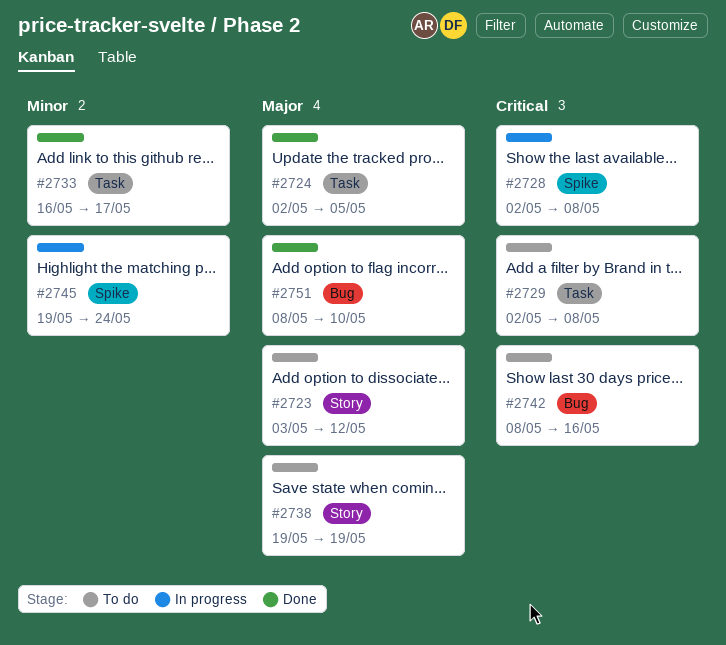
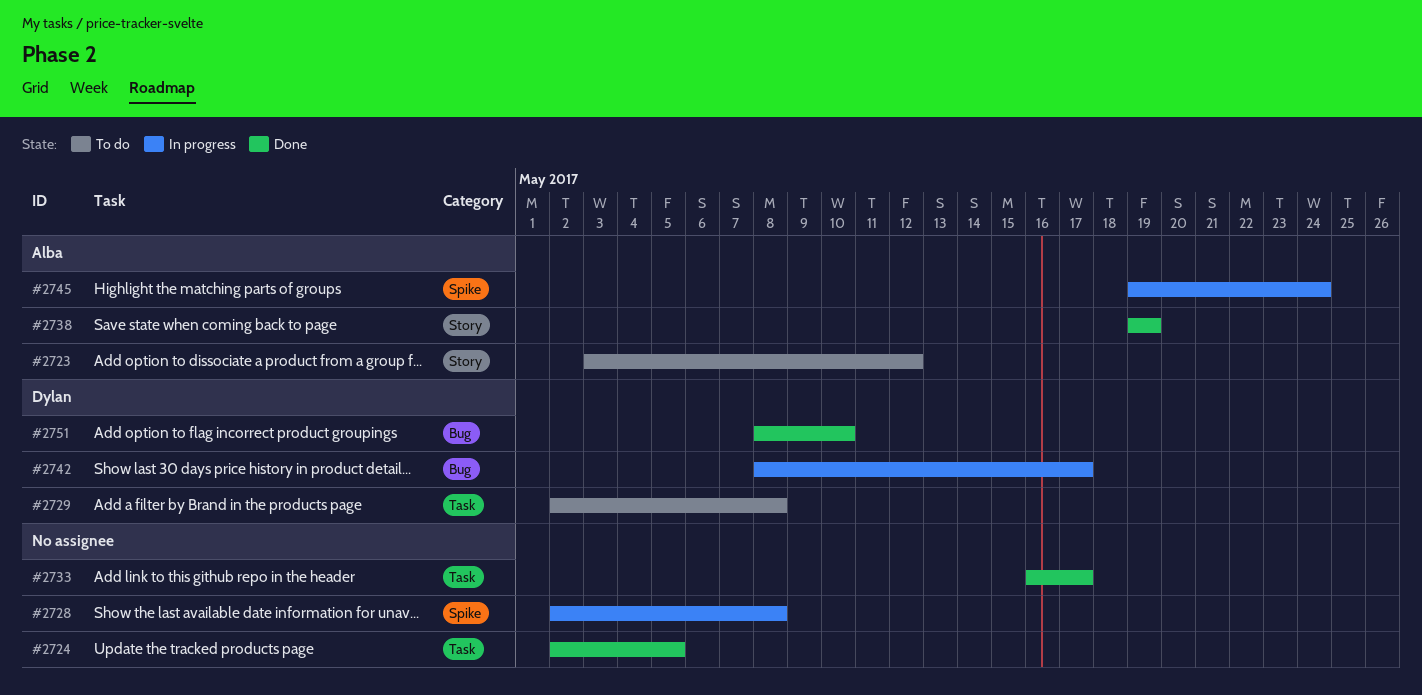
#2738, status: To do -> Done
#2742, status: To do -> In progress
#2742, due: May 16 -> May 17

